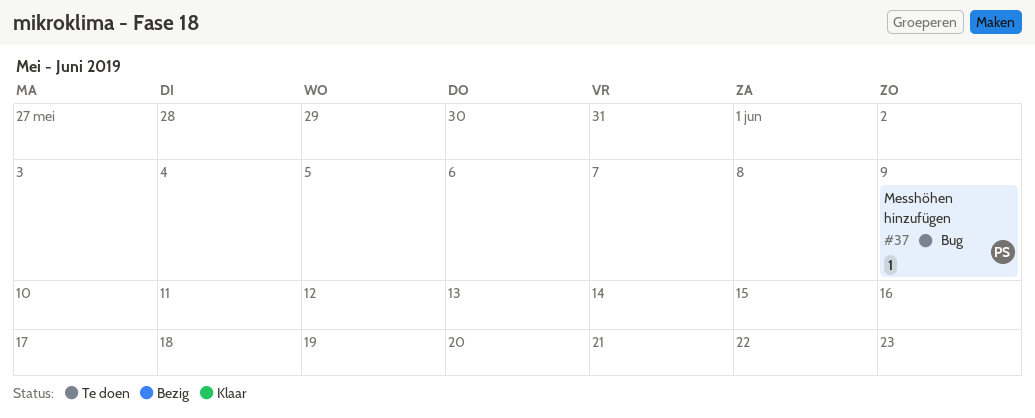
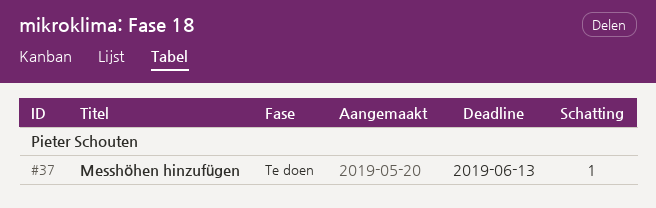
#37, due: Jun 9 -> Jun 13

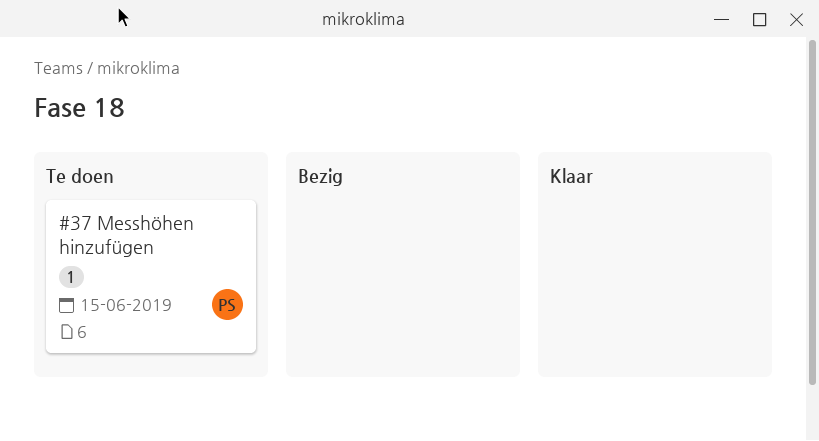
#37, due: Jun 13 -> Jun 15

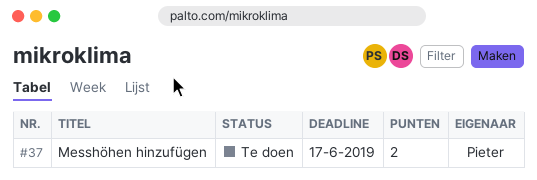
#37, estimate: 1 -> 2
#37, due: Jun 15 -> Jun 17

